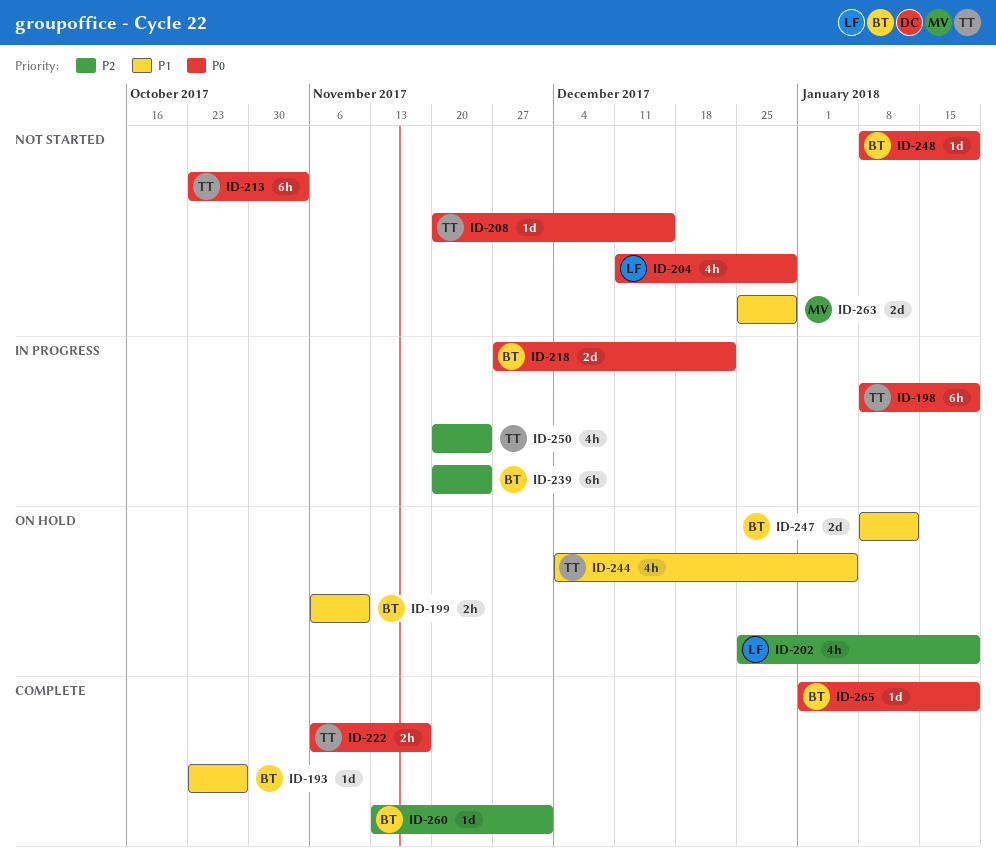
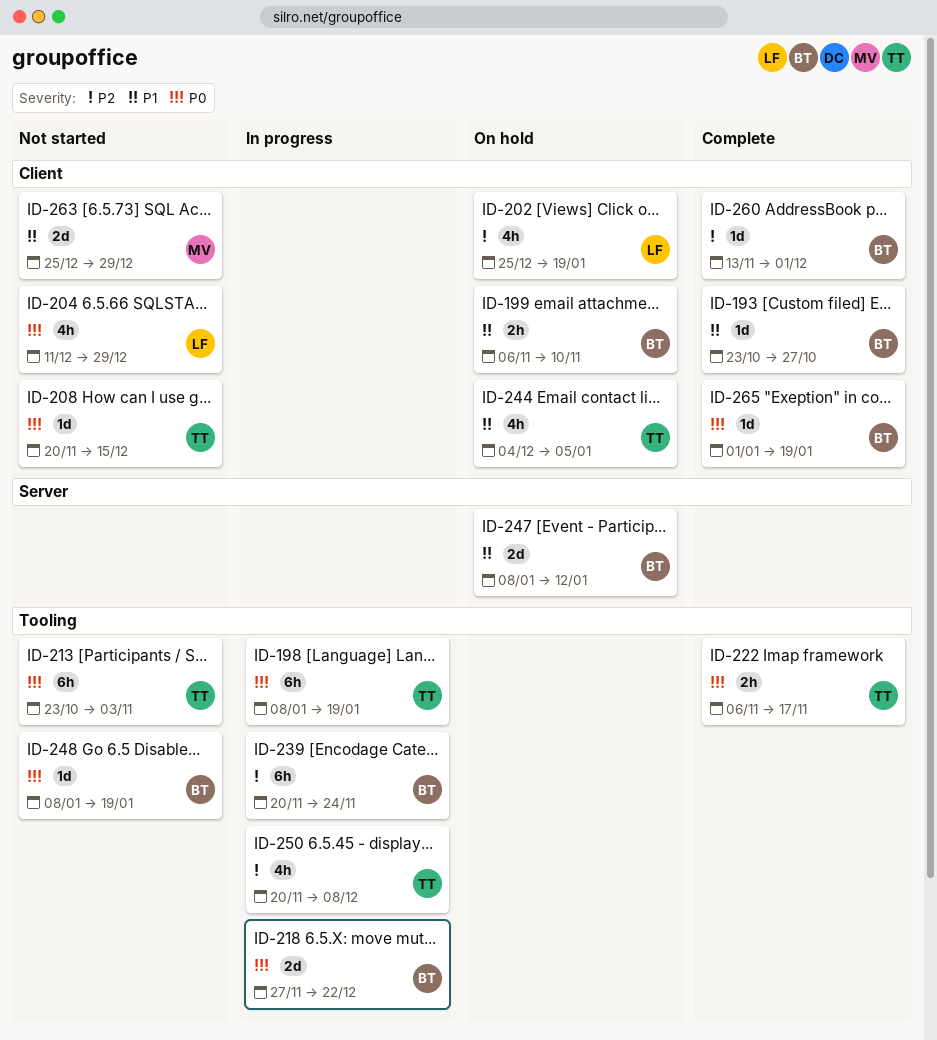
ID-250, due: Nov 24 -> Dec 8

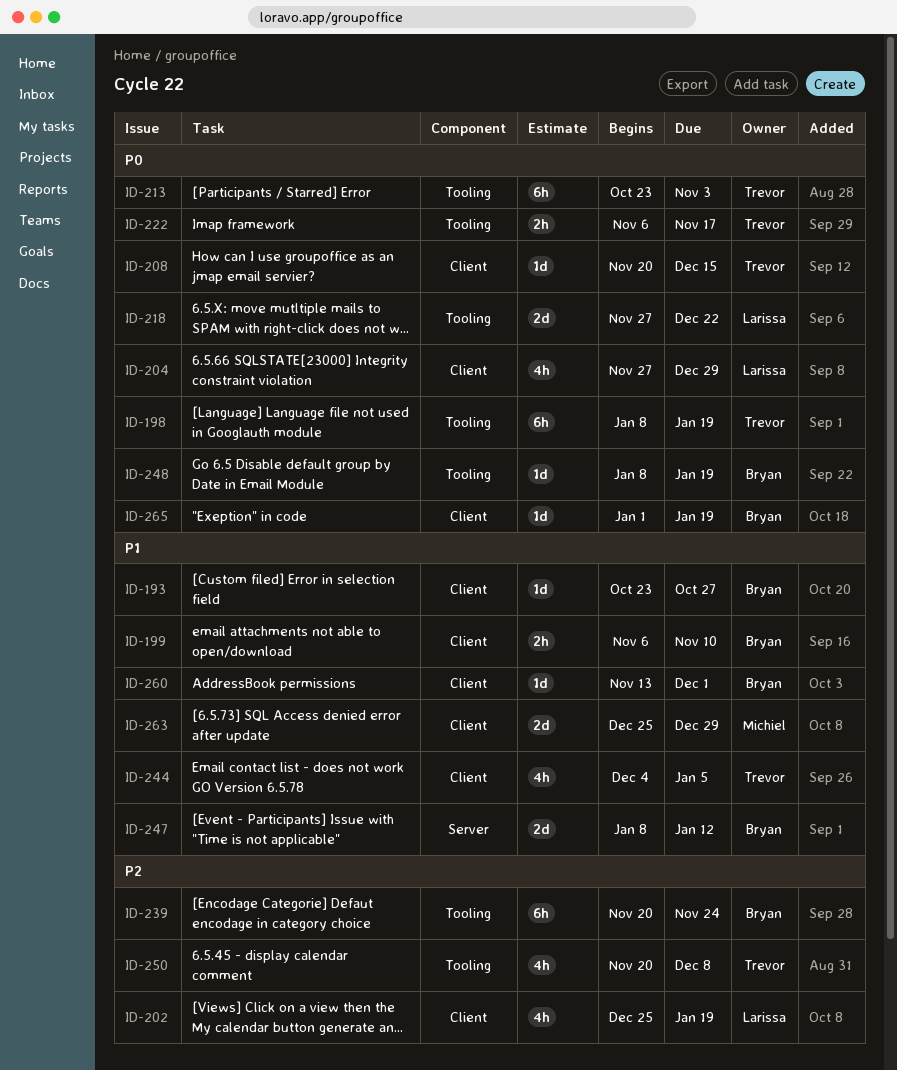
ID-204, start: Dec 11 -> Nov 27
ID-218, owner: Bryan -> Larissa
ID-260, priority: P2 -> P1

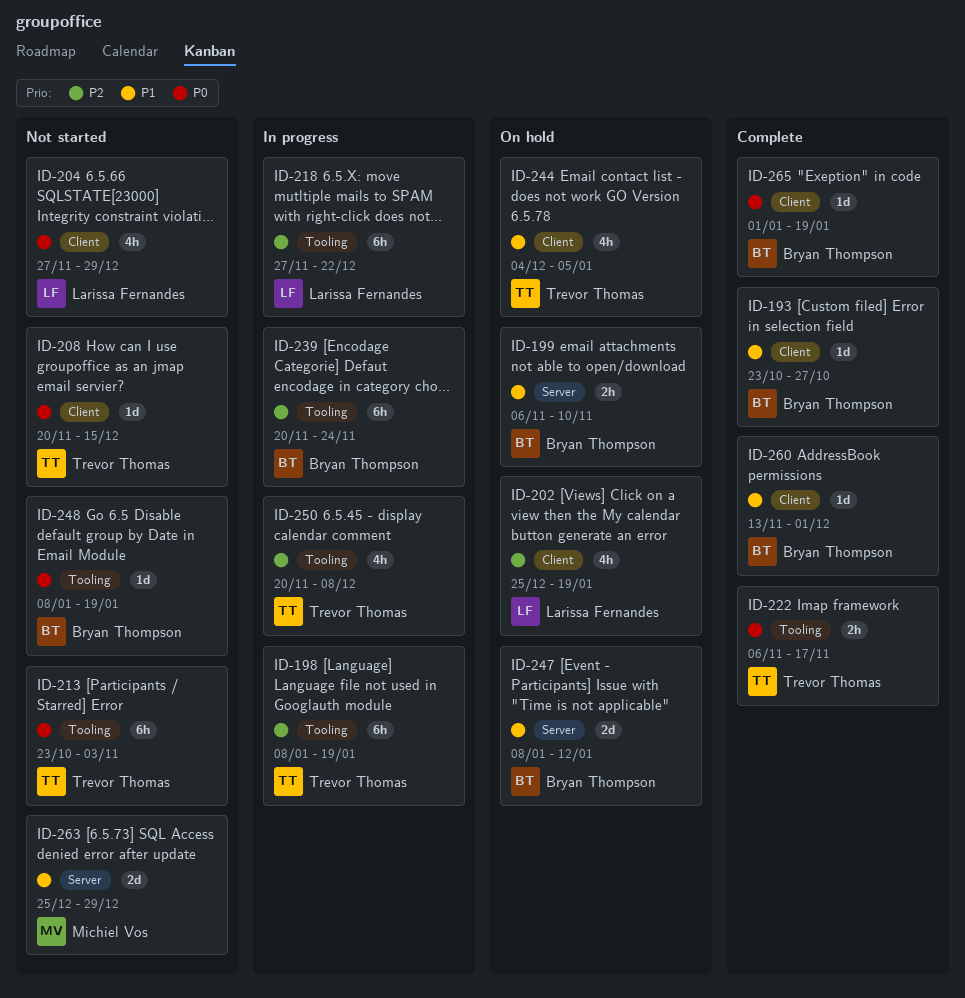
ID-198, priority: P0 -> P2
ID-199, label: Client -> Server
ID-218, priority: P0 -> P2
ID-218, estimate: 2d -> 6h
ID-263, label: Client -> Server

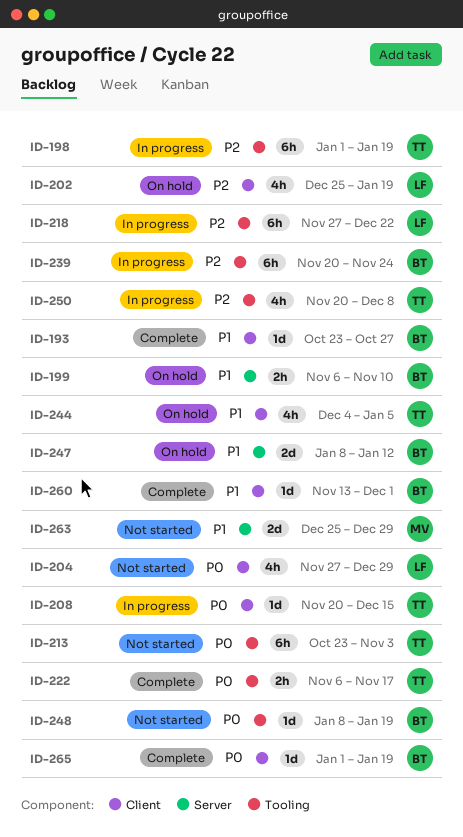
ID-198, start: Jan 8 -> Jan 1
ID-208, status: Not started -> In progress

